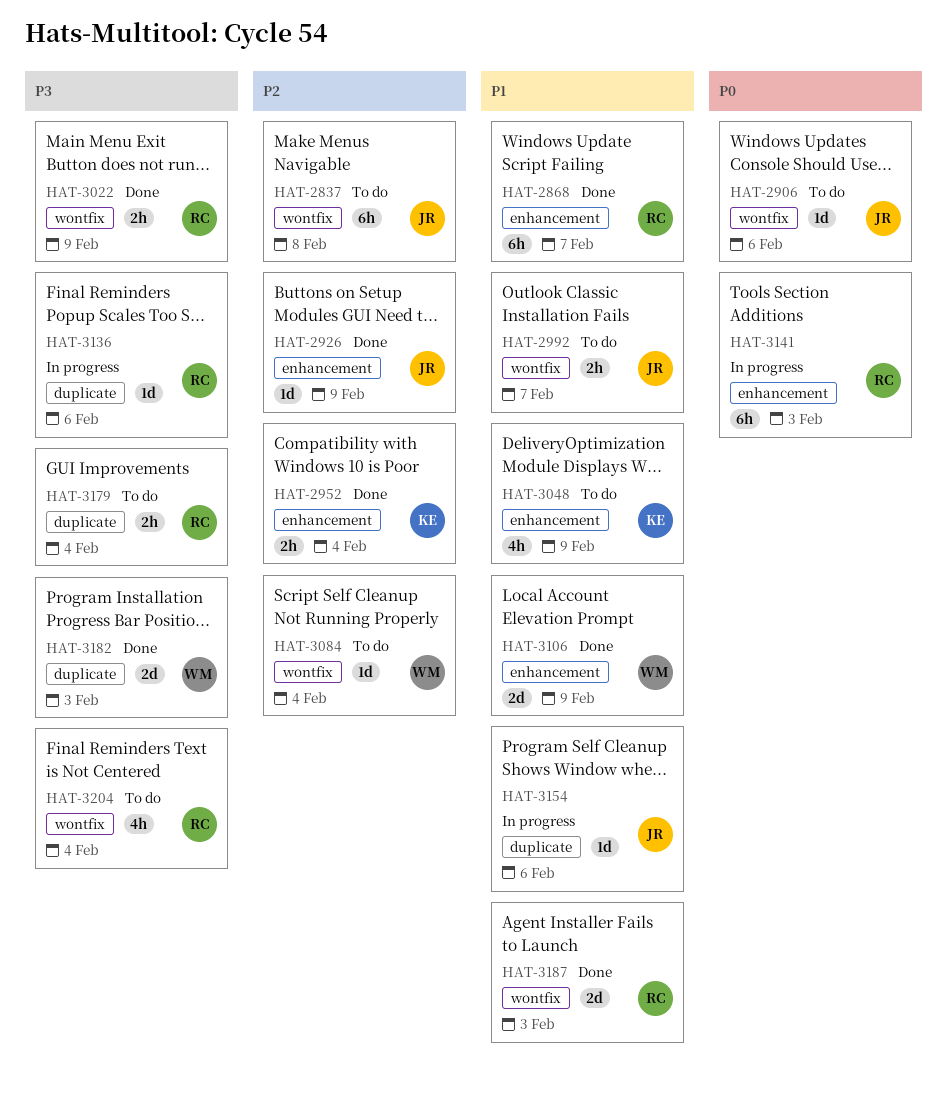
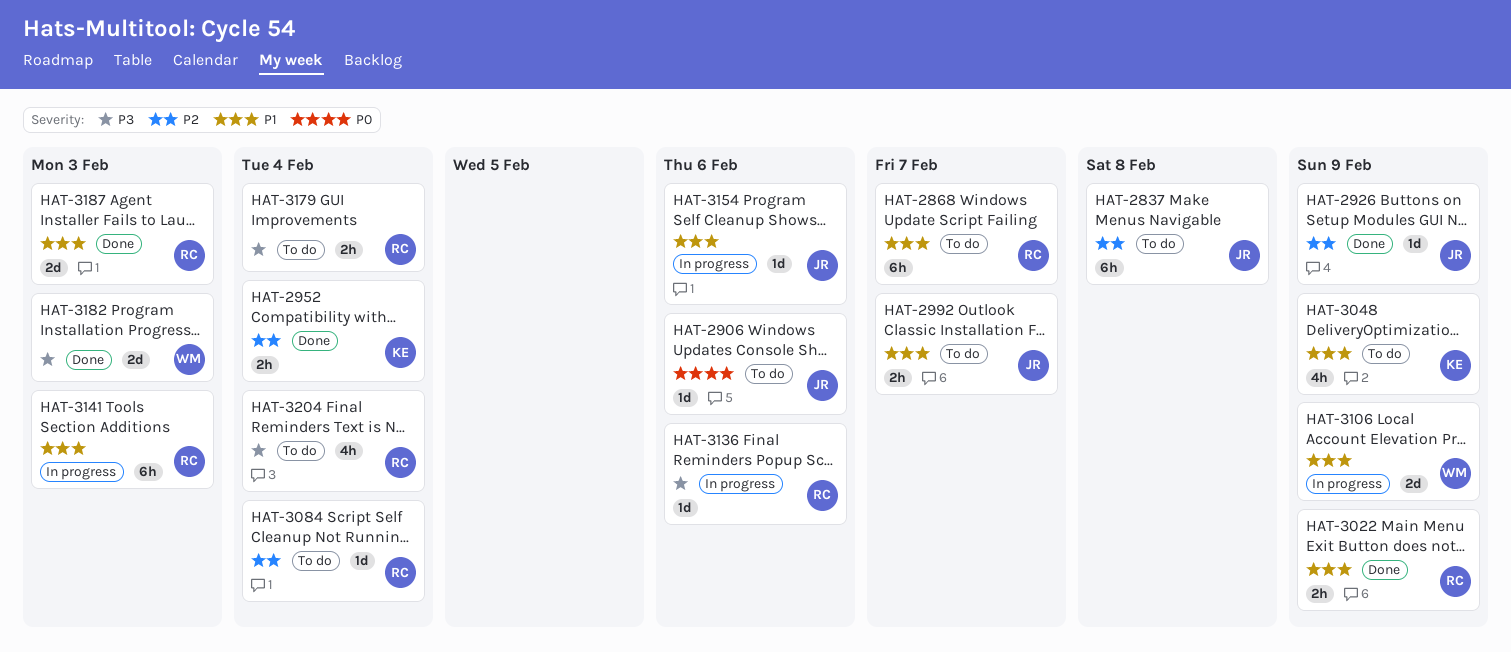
HAT-2868, status: Done -> To do
HAT-3022, priority: P3 -> P1
HAT-3084, owner: WM -> RC
HAT-3106, status: Done -> In progress
HAT-3141, priority: P0 -> P1

